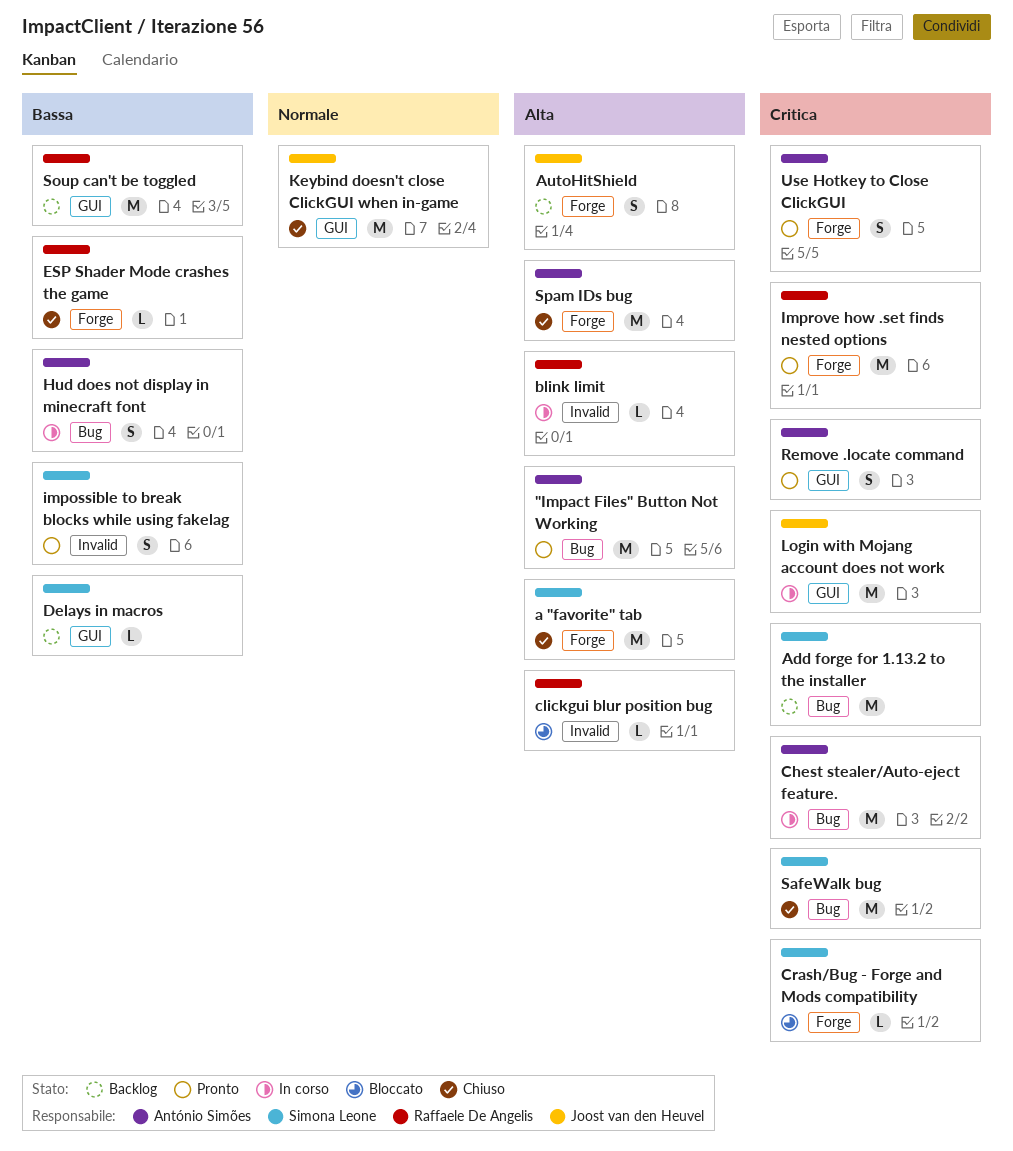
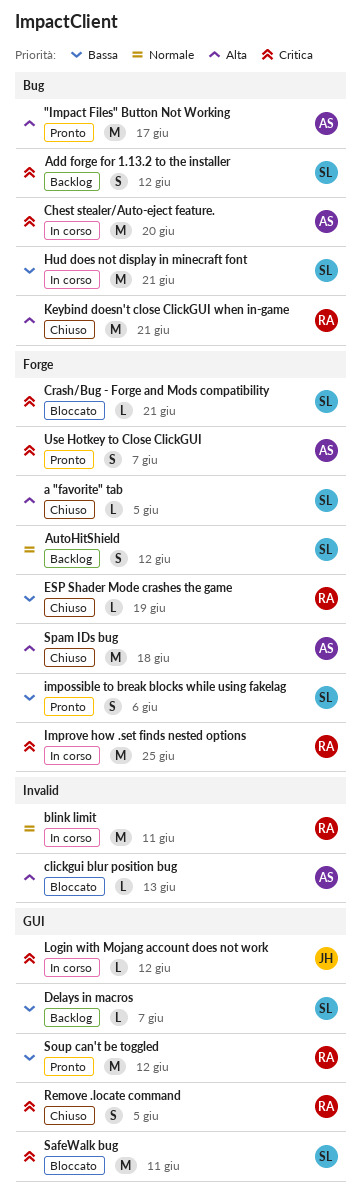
a "favorite" tab, estimate: M -> L
Add forge for 1.13.2 to the installer, estimate: M -> S
AutoHitShield, owner: Joost van den Heuvel -> Simona Leone
AutoHitShield, priority: Alta -> Normale
blink limit, priority: Alta -> Normale
blink limit, estimate: L -> M
clickgui blur position bug, owner: Raffaele De Angelis -> António Simões
Hud does not display in minecraft font, owner: António Simões -> Simona Leone
Hud does not display in minecraft font, estimate: S -> M
impossible to break blocks while using fakelag, label: Invalid -> Forge
Improve how .set finds nested options, status: Pronto -> In corso
Keybind doesn't close ClickGUI when in-game, owner: Joost van den Heuvel -> Raffaele De Angelis
Keybind doesn't close ClickGUI when in-game, priority: Normale -> Alta
Keybind doesn't close ClickGUI when in-game, label: GUI -> Bug
Login with Mojang account does not work, estimate: M -> L
Remove .locate command, status: Pronto -> Chiuso
Remove .locate command, owner: António Simões -> Raffaele De Angelis
SafeWalk bug, status: Chiuso -> Bloccato
SafeWalk bug, label: Bug -> GUI
Soup can't be toggled, status: Backlog -> Pronto

